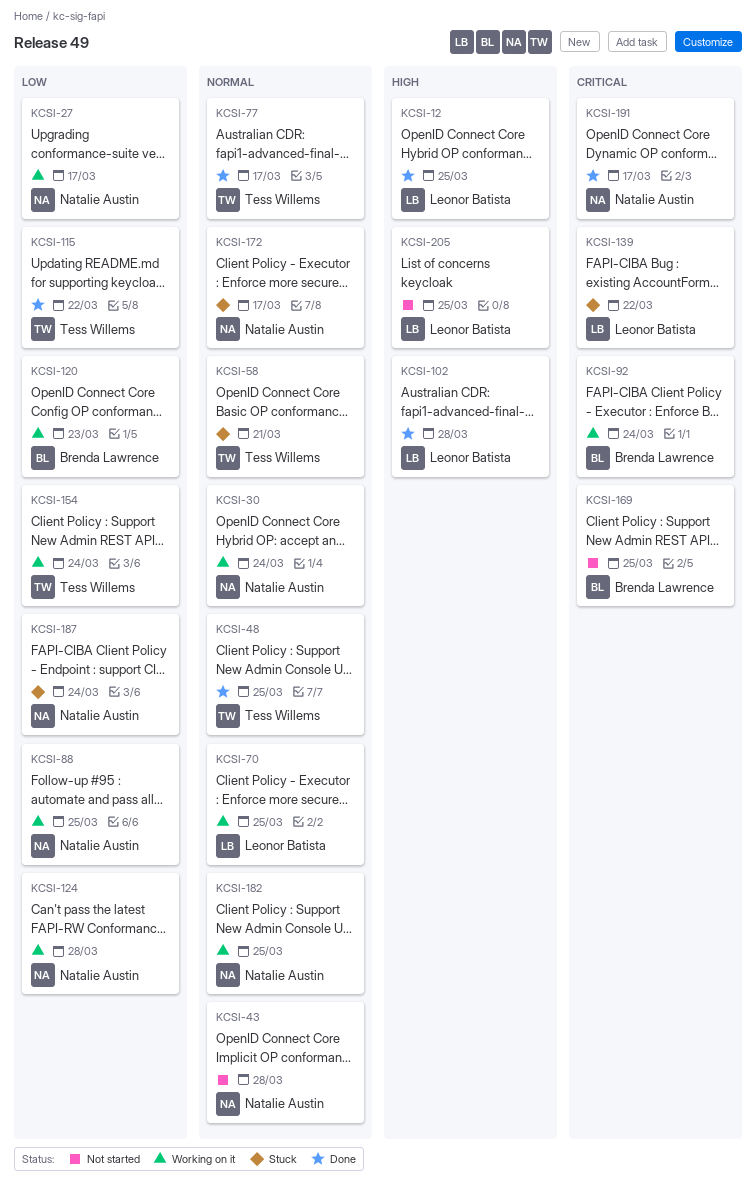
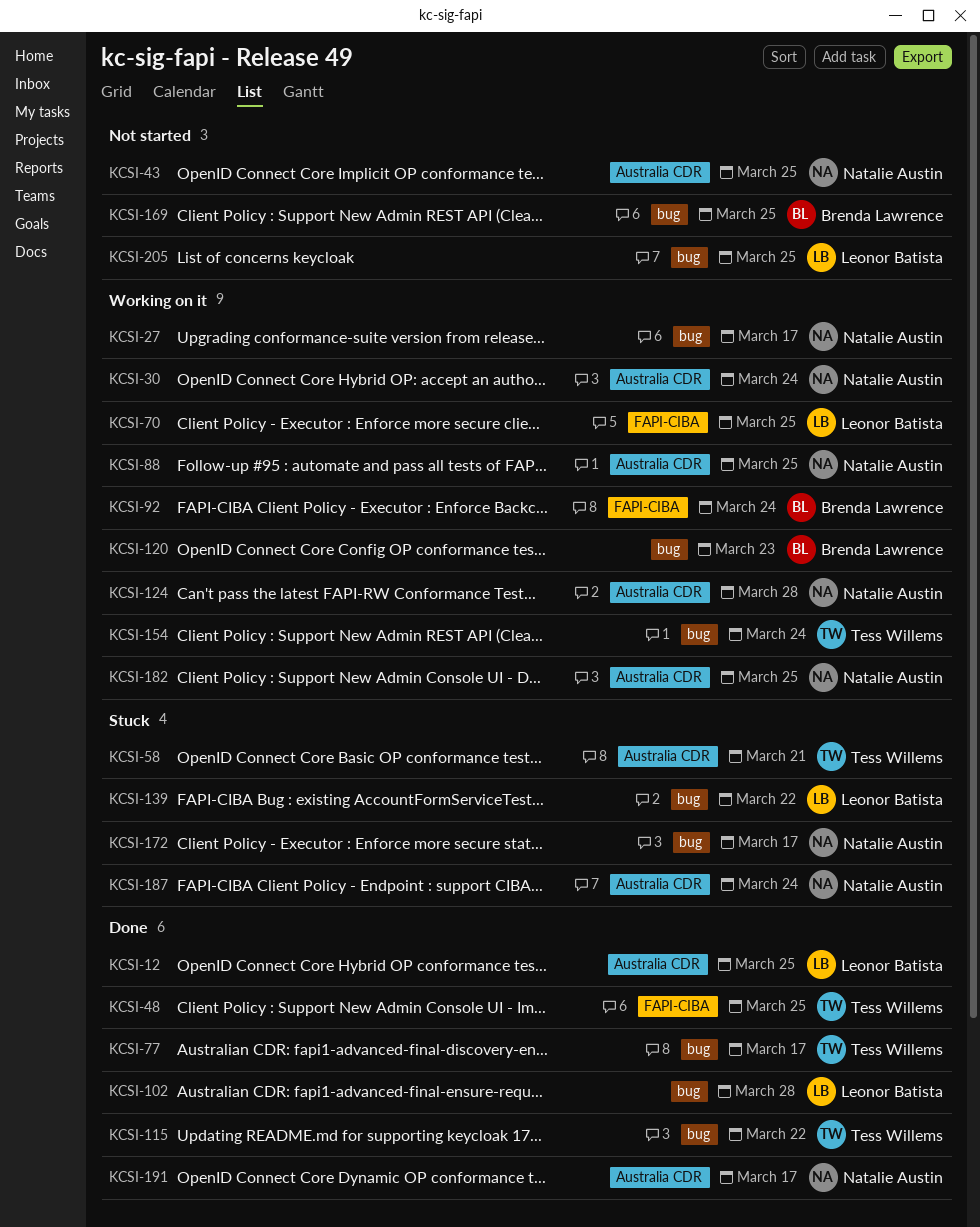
KCSI-43, due: Mar 28 -> Mar 25

